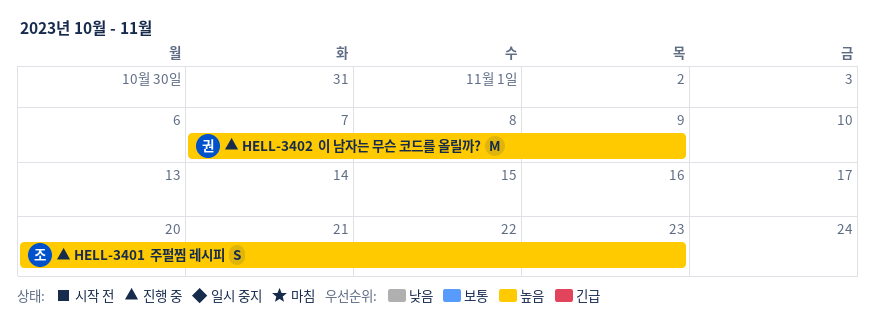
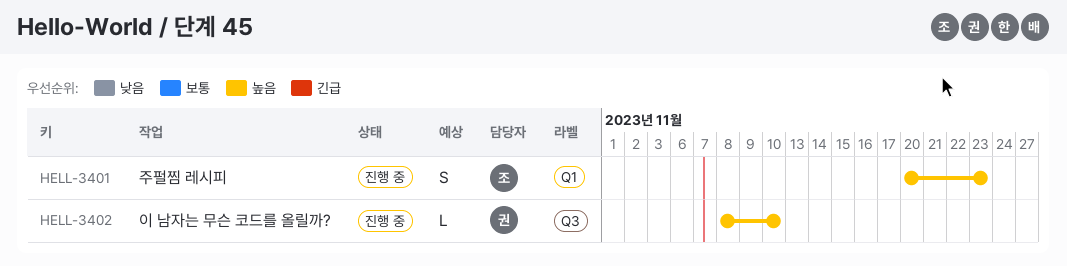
HELL-3402, estimate: M -> L
HELL-3402, start: Nov 7 -> Nov 8
HELL-3402, due: Nov 9 -> Nov 10

